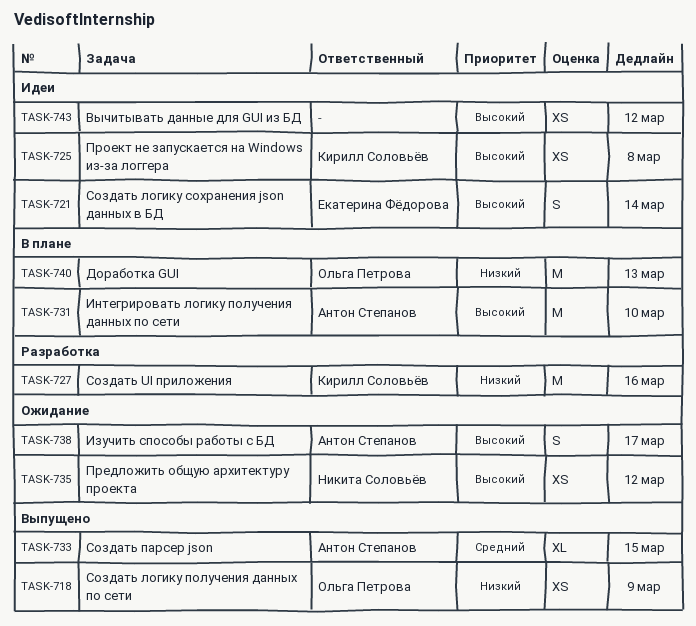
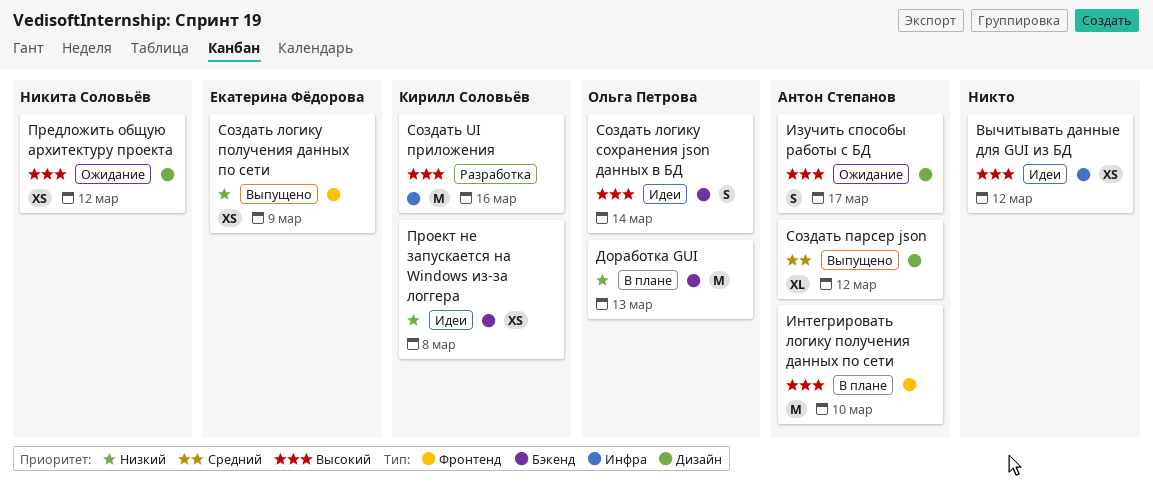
Проект не запускается на Windows из-за логгера, priority: Высокий -> Низкий
Создать UI приложения, priority: Низкий -> Высокий
Создать логику получения данных по сети, owner: Ольга Петрова -> Екатерина Фёдорова
Создать логику сохранения json данных в БД, owner: Екатерина Фёдорова -> Ольга Петрова
Создать парсер json, due: Mar 15 -> Mar 12

